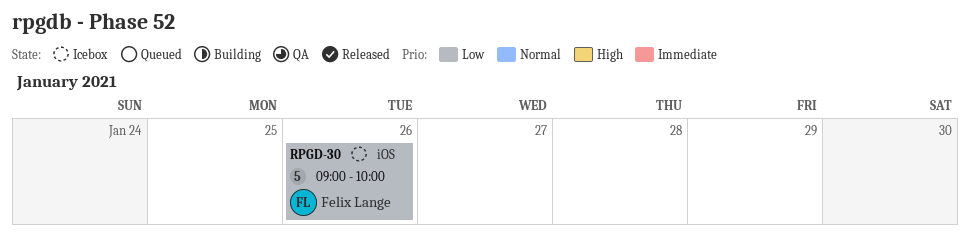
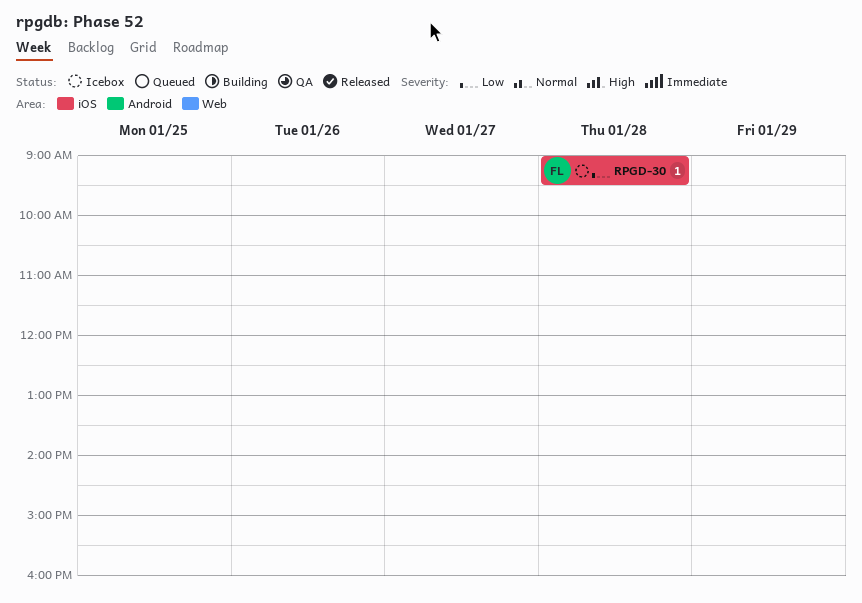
RPGD-30, estimate: 5 -> 1
RPGD-30, day: Jan 26 -> Jan 28
RPGD-30, ends: 10:00 -> 09:30

